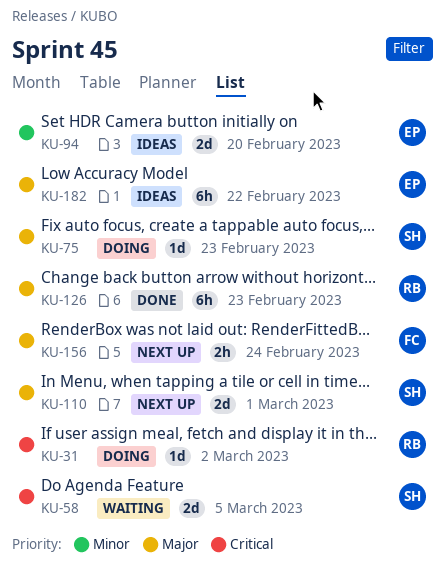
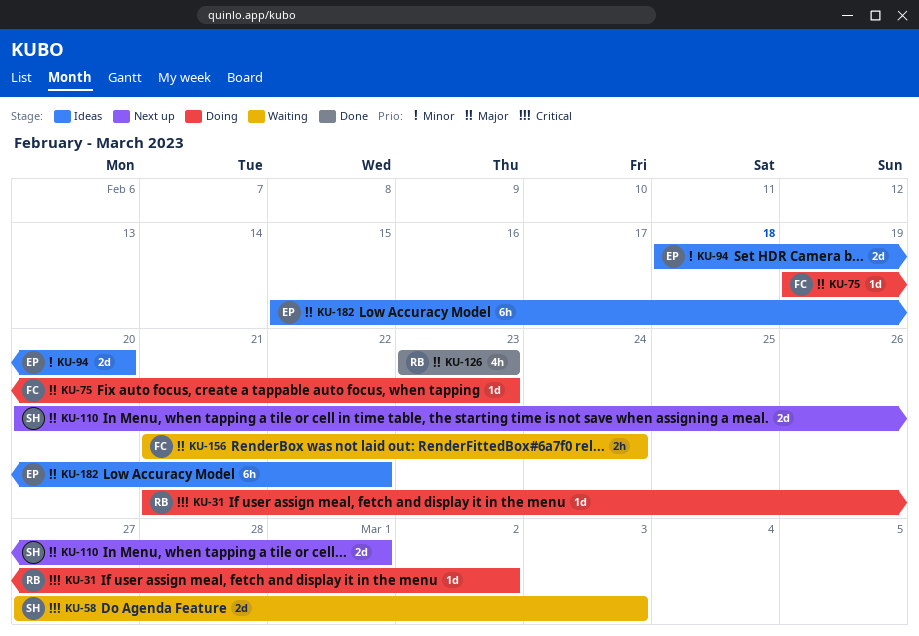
KU-58, due: Mar 5 -> Mar 3
KU-75, owner: SH -> FC
KU-126, estimate: 6h -> 4h
KU-156, status: Next up -> Waiting

